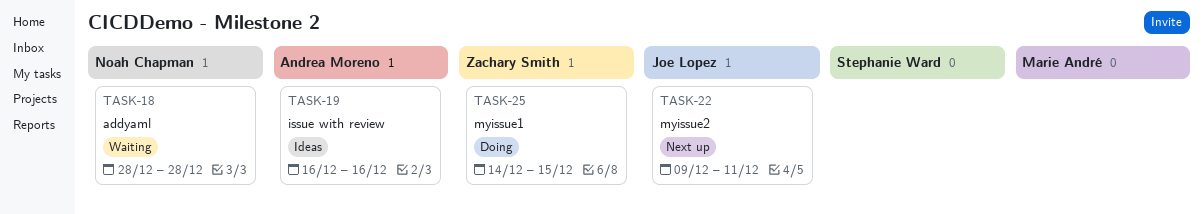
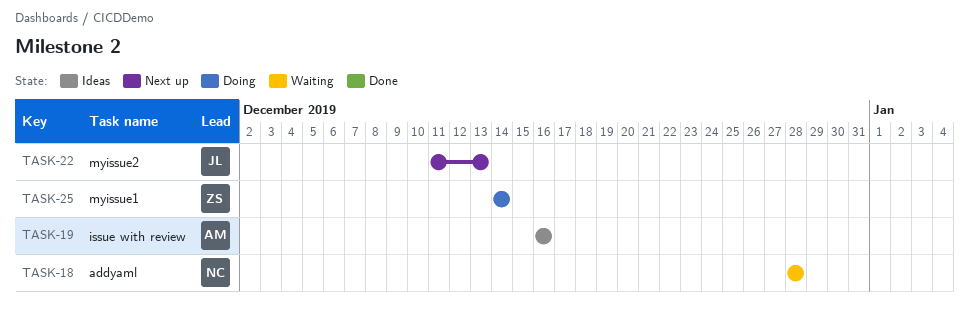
TASK-22, start: Dec 9 -> Dec 11
TASK-22, due: Dec 11 -> Dec 13
TASK-25, due: Dec 15 -> Dec 14

